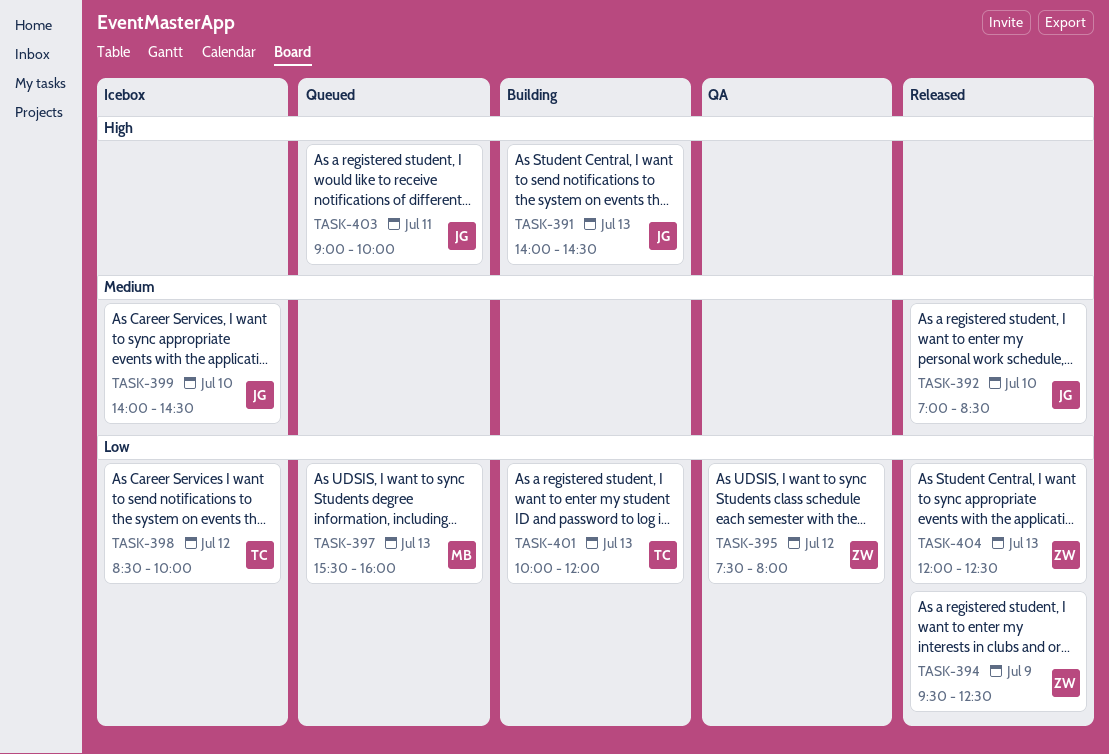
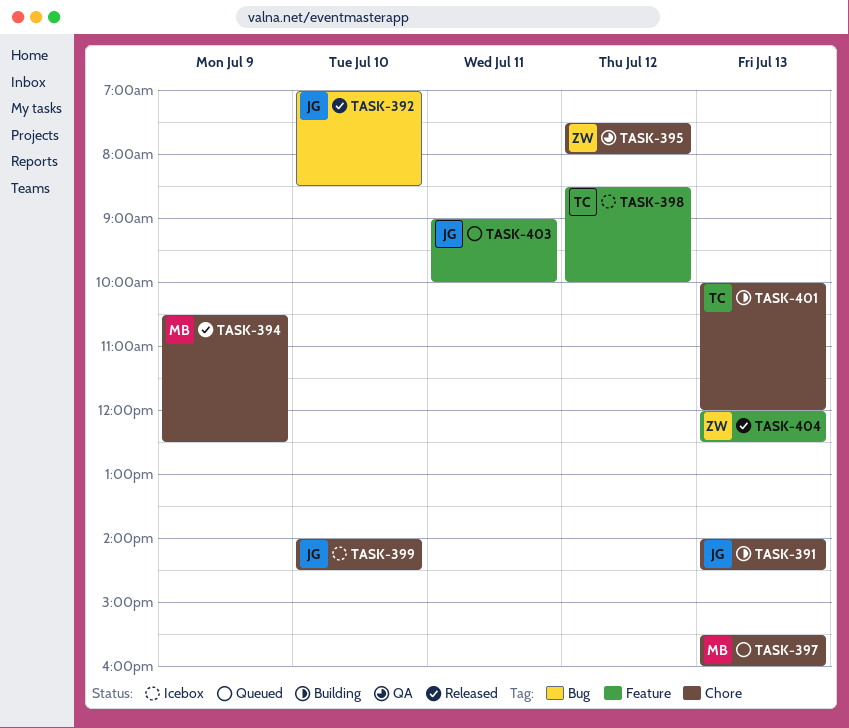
TASK-394, owner: ZW -> MB
TASK-394, begins: 09:30 -> 10:30

